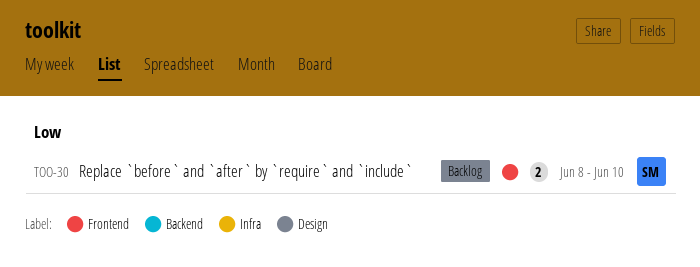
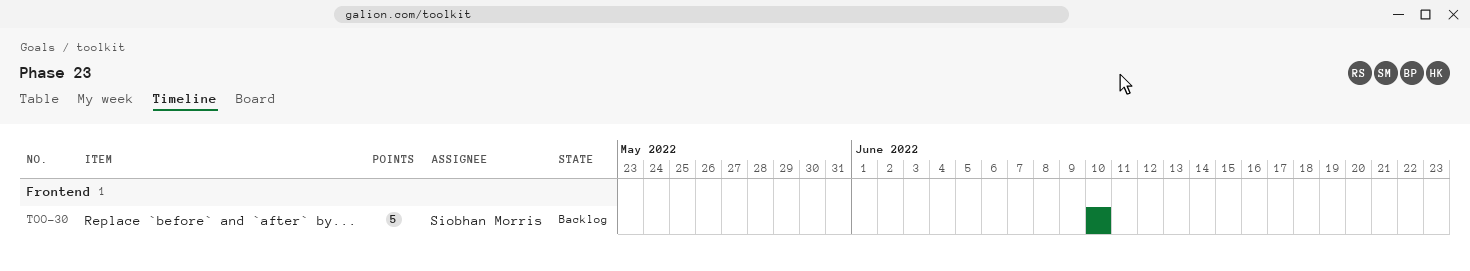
TOO-30, estimate: 2 -> 5
TOO-30, start: Jun 8 -> Jun 10

